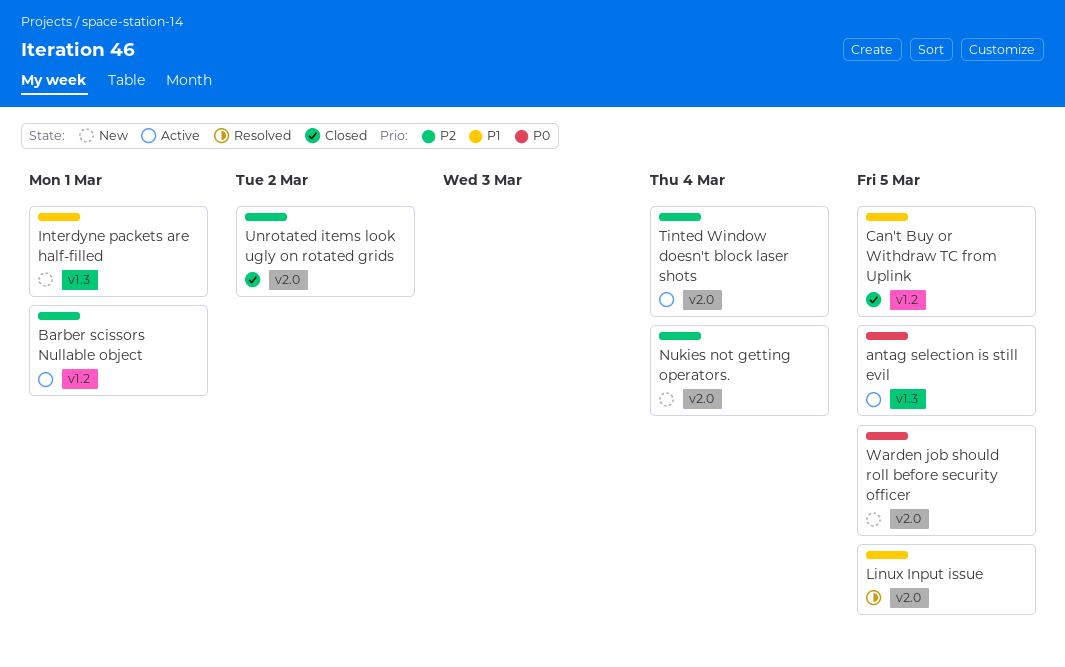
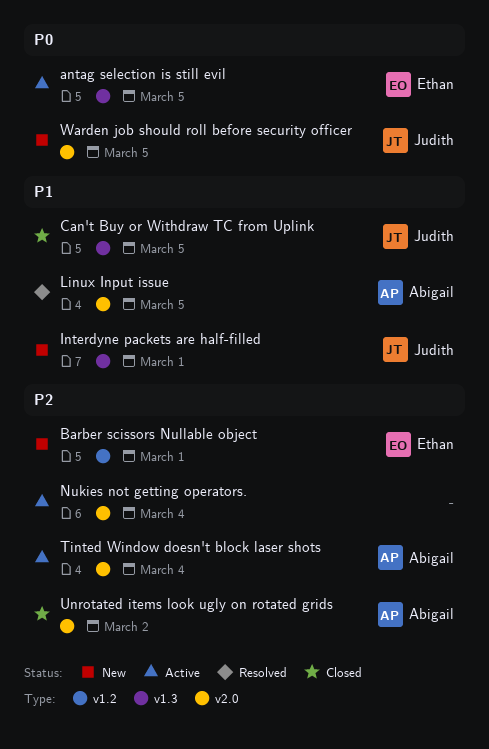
Barber scissors Nullable object, status: Active -> New
Can't Buy or Withdraw TC from Uplink, label: v1.2 -> v1.3
Nukies not getting operators., status: New -> Active

